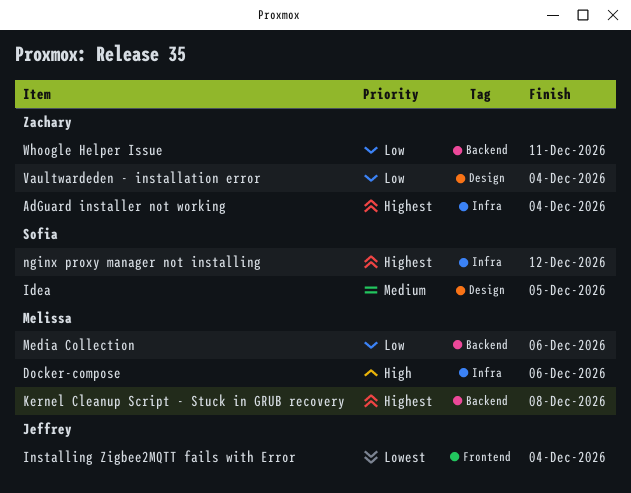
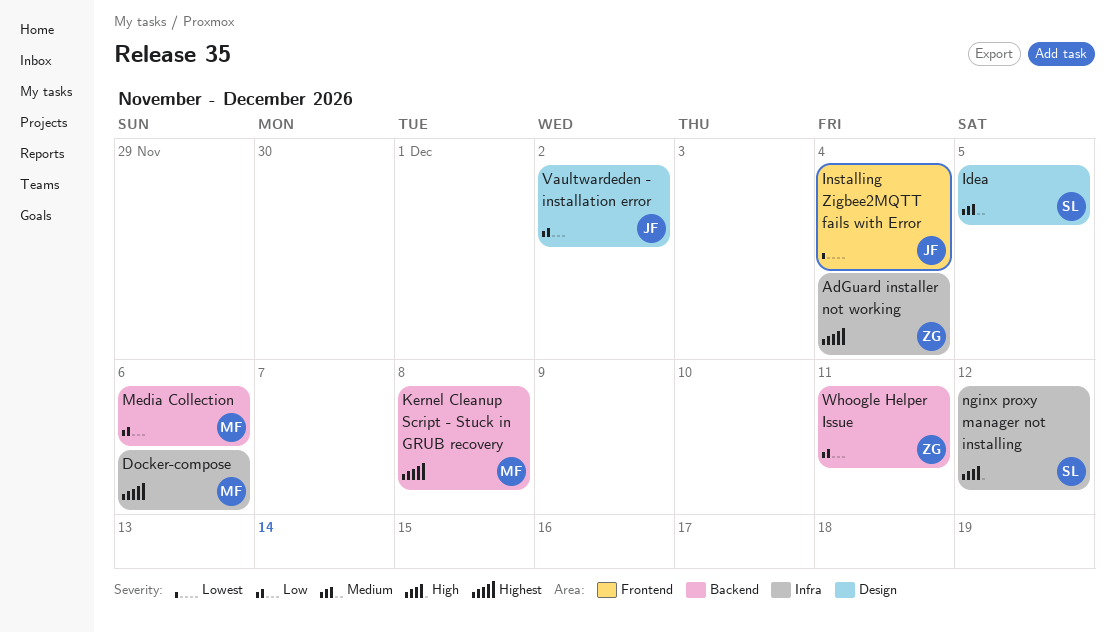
Docker-compose, priority: High -> Highest
nginx proxy manager not installing, priority: Highest -> High
Vaultwardeden - installation error, owner: Zachary -> Jeffrey
Vaultwardeden - installation error, due: Dec 4 -> Dec 2

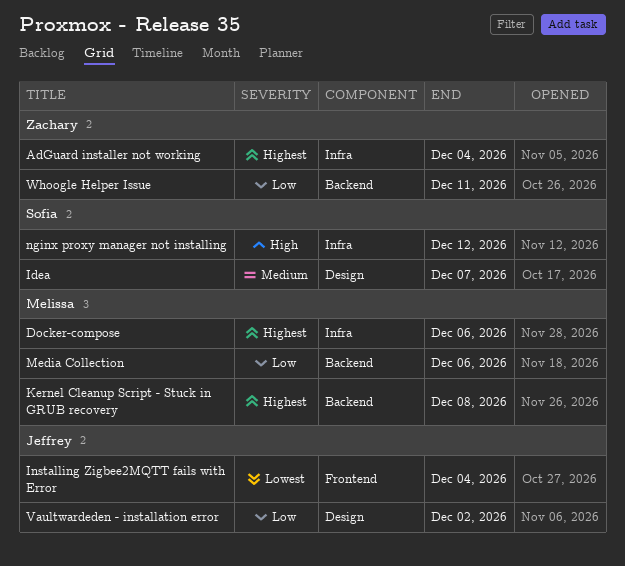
Idea, due: Dec 5 -> Dec 7

